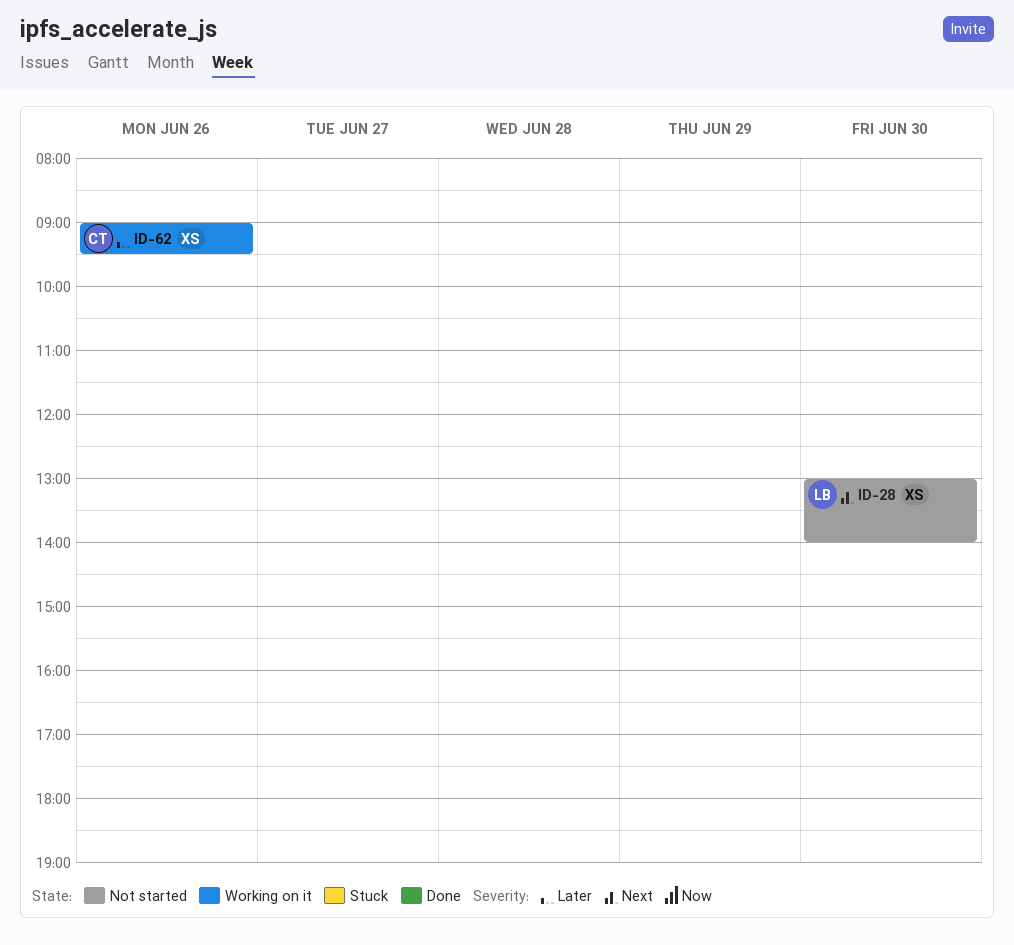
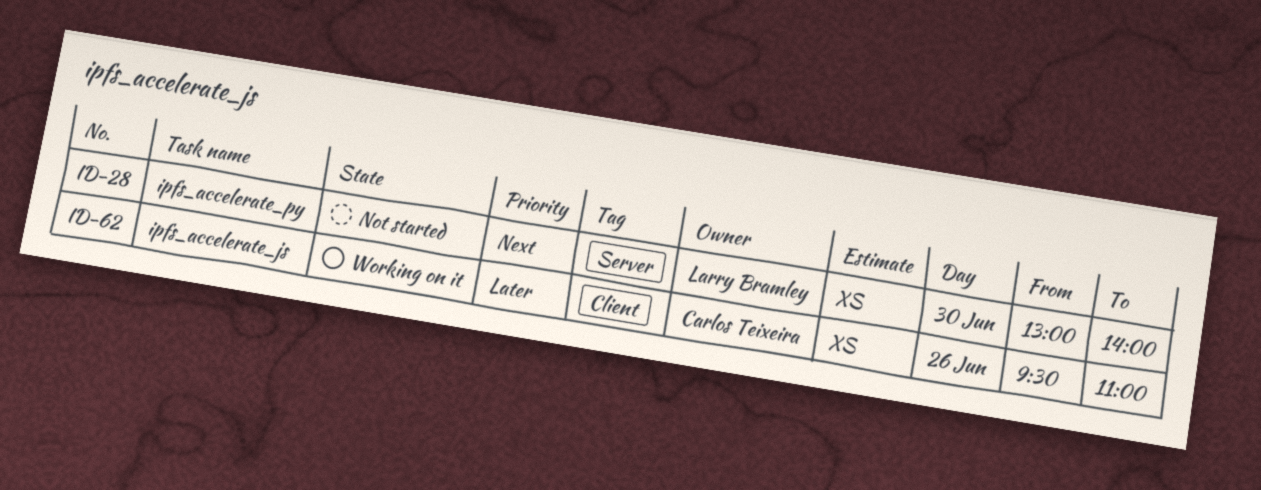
ID-62, begins: 09:00 -> 09:30
ID-62, ends: 09:30 -> 11:00

